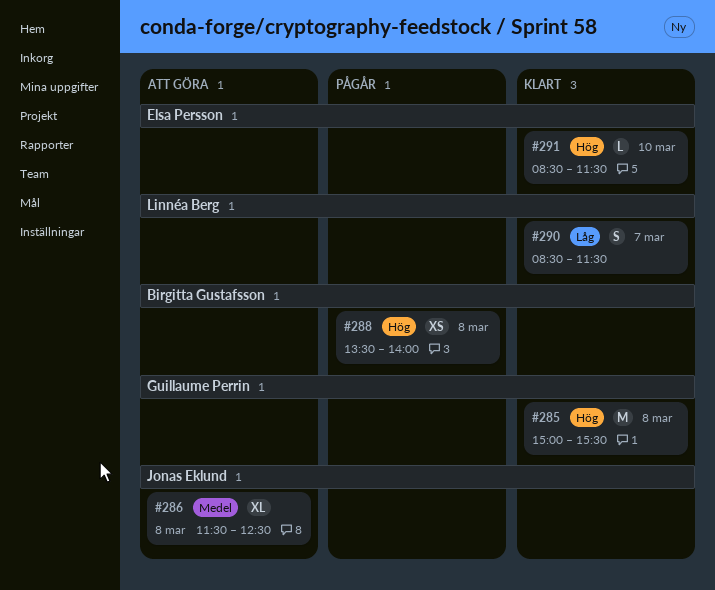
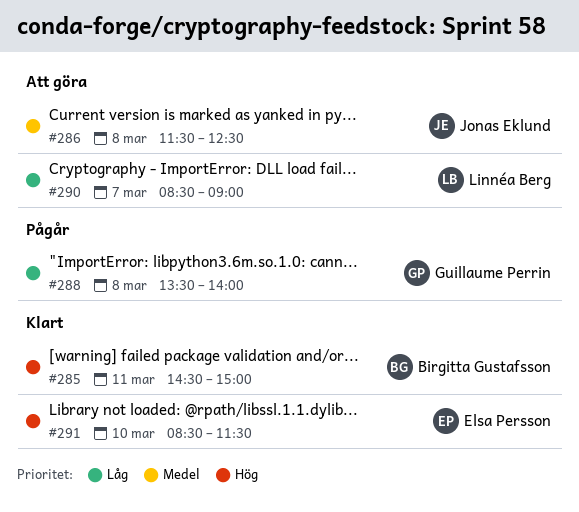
#285, owner: Guillaume Perrin -> Birgitta Gustafsson
#285, day: Mar 8 -> Mar 11
#285, begins: 15:00 -> 14:30
#285, ends: 15:30 -> 15:00
#288, owner: Birgitta Gustafsson -> Guillaume Perrin
#288, priority: Hög -> Låg
#290, status: Klart -> Att göra
#290, ends: 11:30 -> 09:00

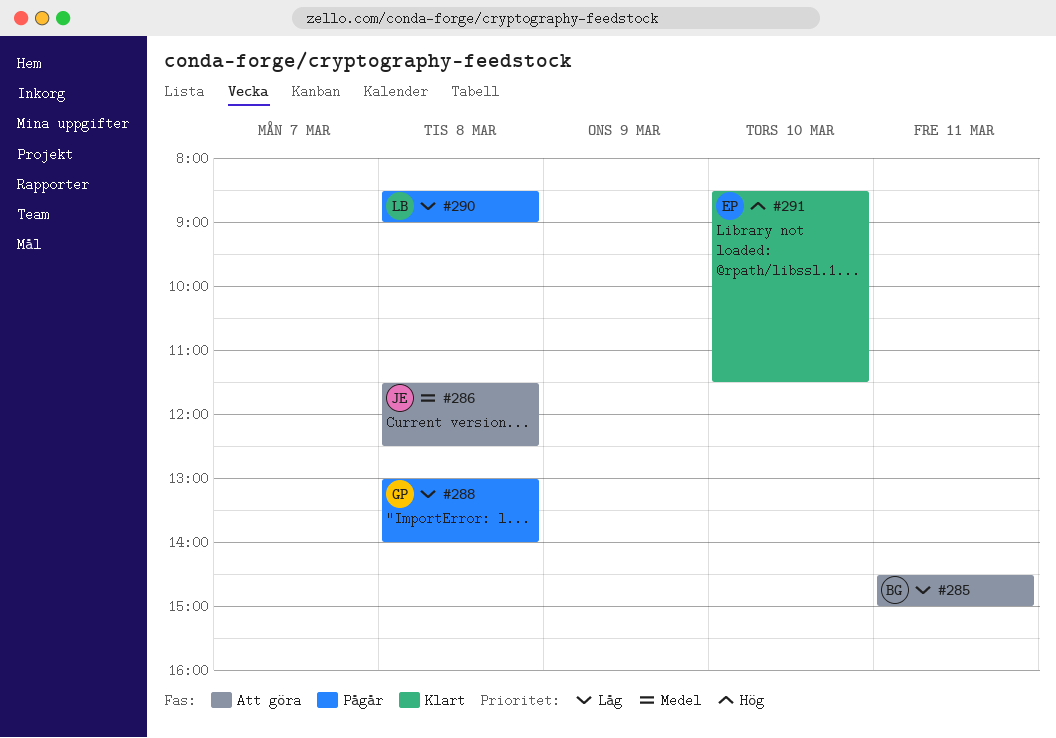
#285, status: Klart -> Att göra
#285, priority: Hög -> Låg
#288, begins: 13:30 -> 13:00
#290, status: Att göra -> Pågår
#290, day: Mar 7 -> Mar 8

